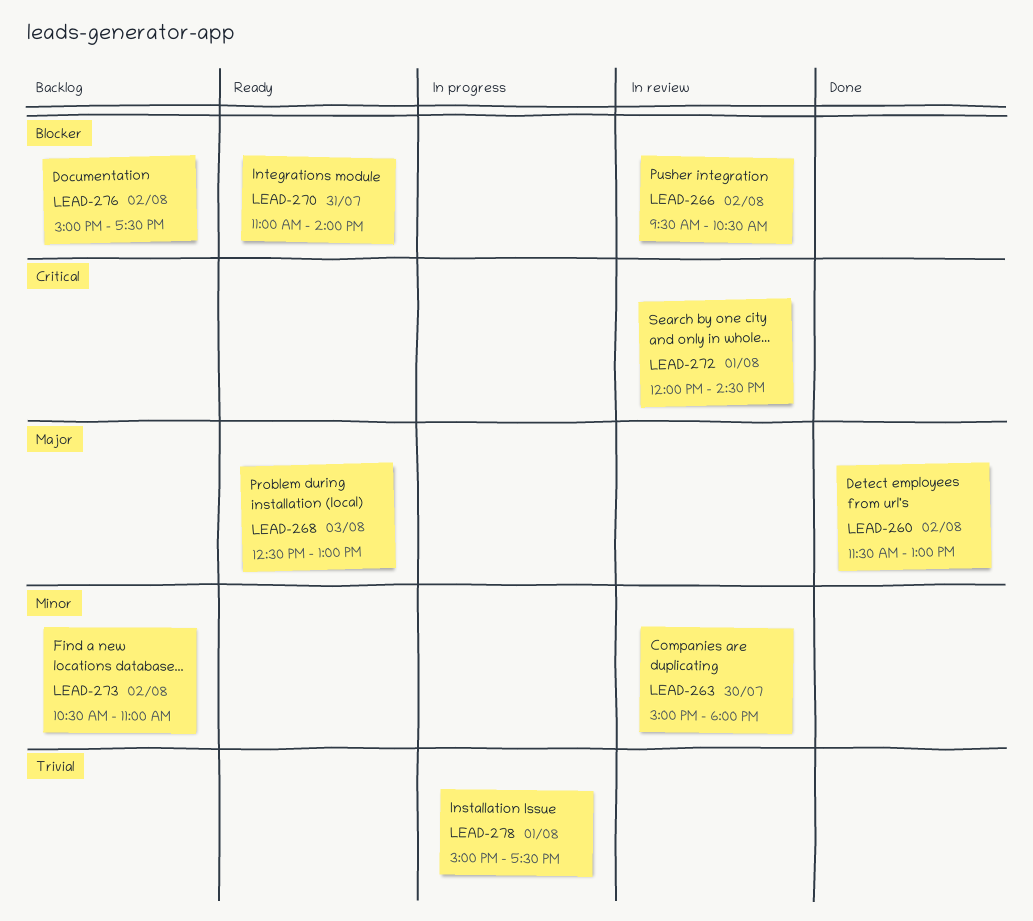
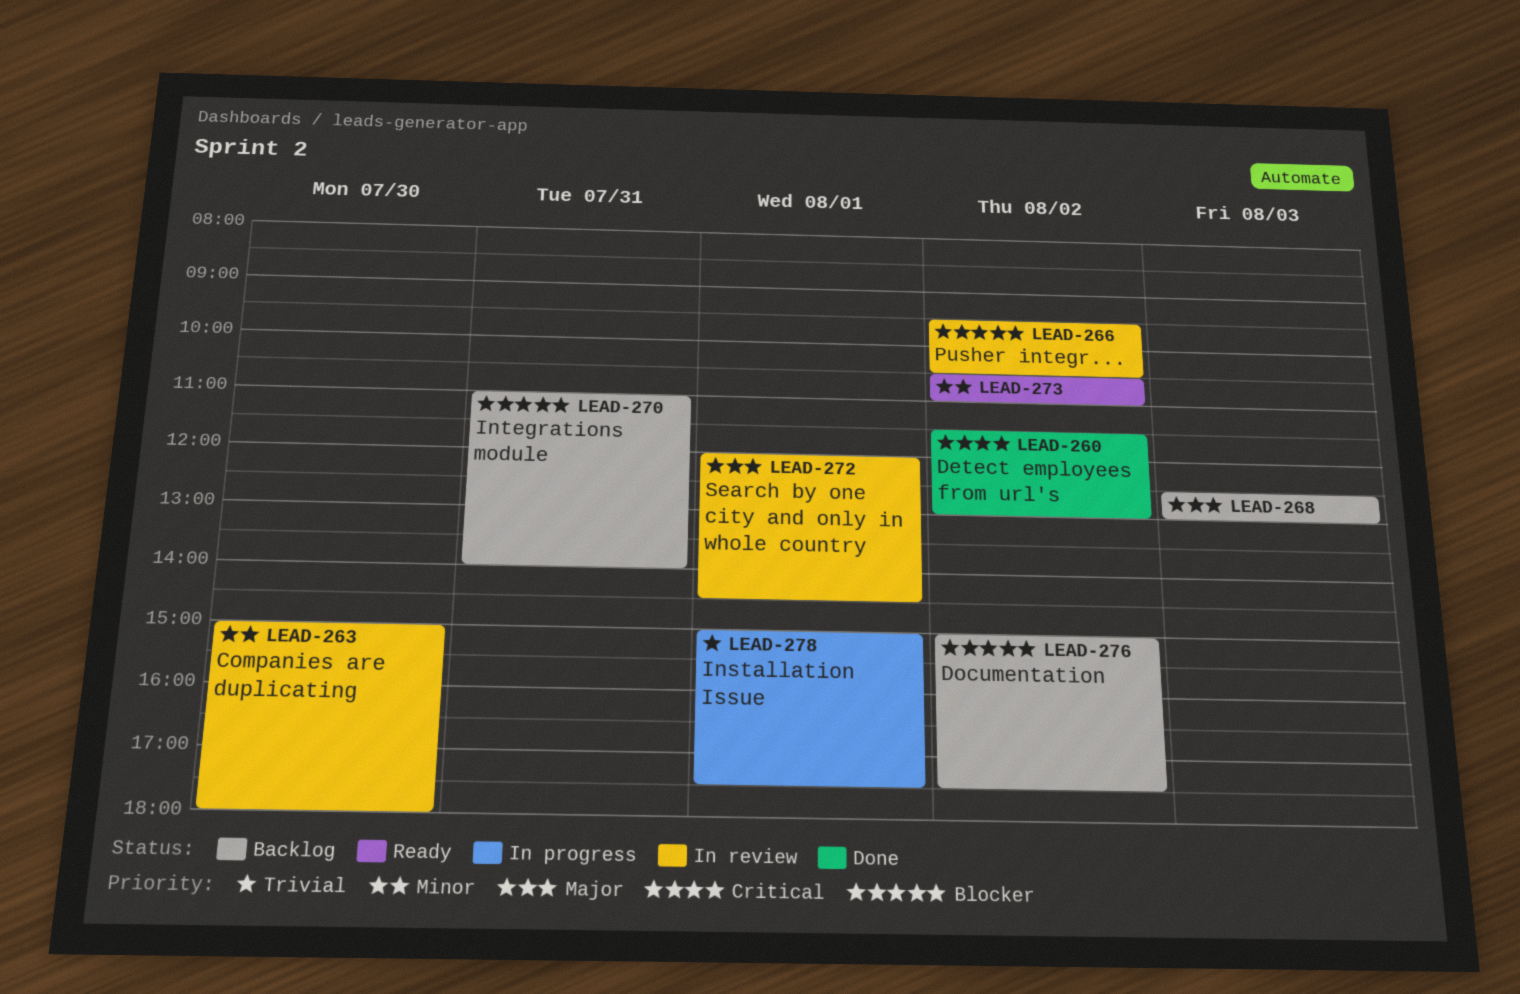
LEAD-260, priority: Major -> Critical
LEAD-268, status: Ready -> Backlog
LEAD-270, status: Ready -> Backlog
LEAD-272, priority: Critical -> Major
LEAD-273, status: Backlog -> Ready

